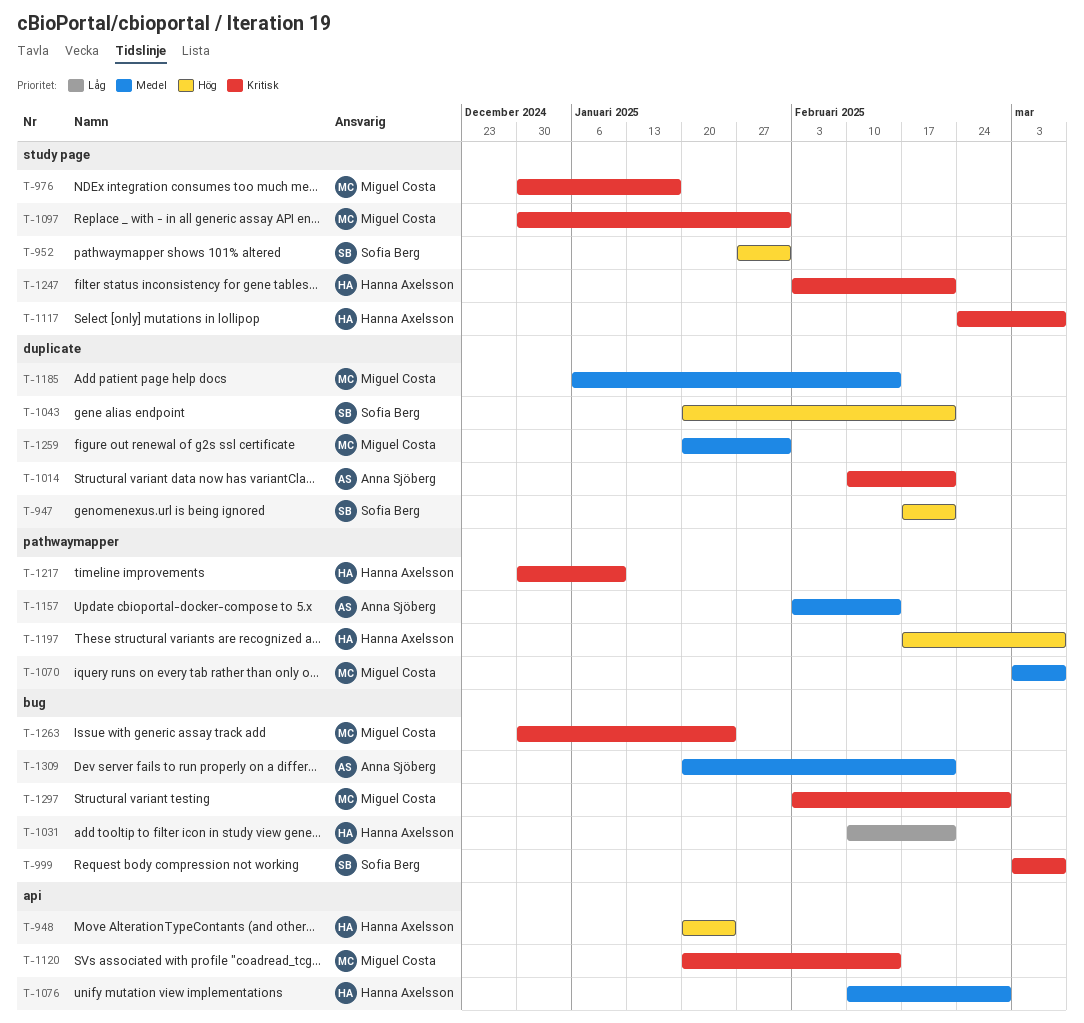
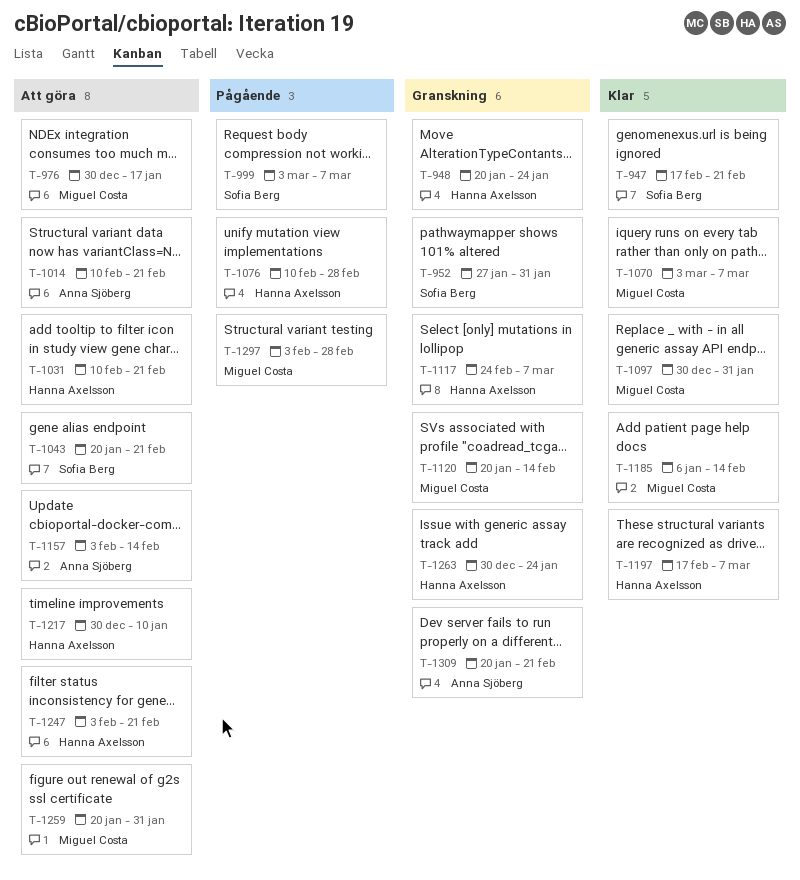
T-1263, owner: Miguel Costa -> Hanna Axelsson

